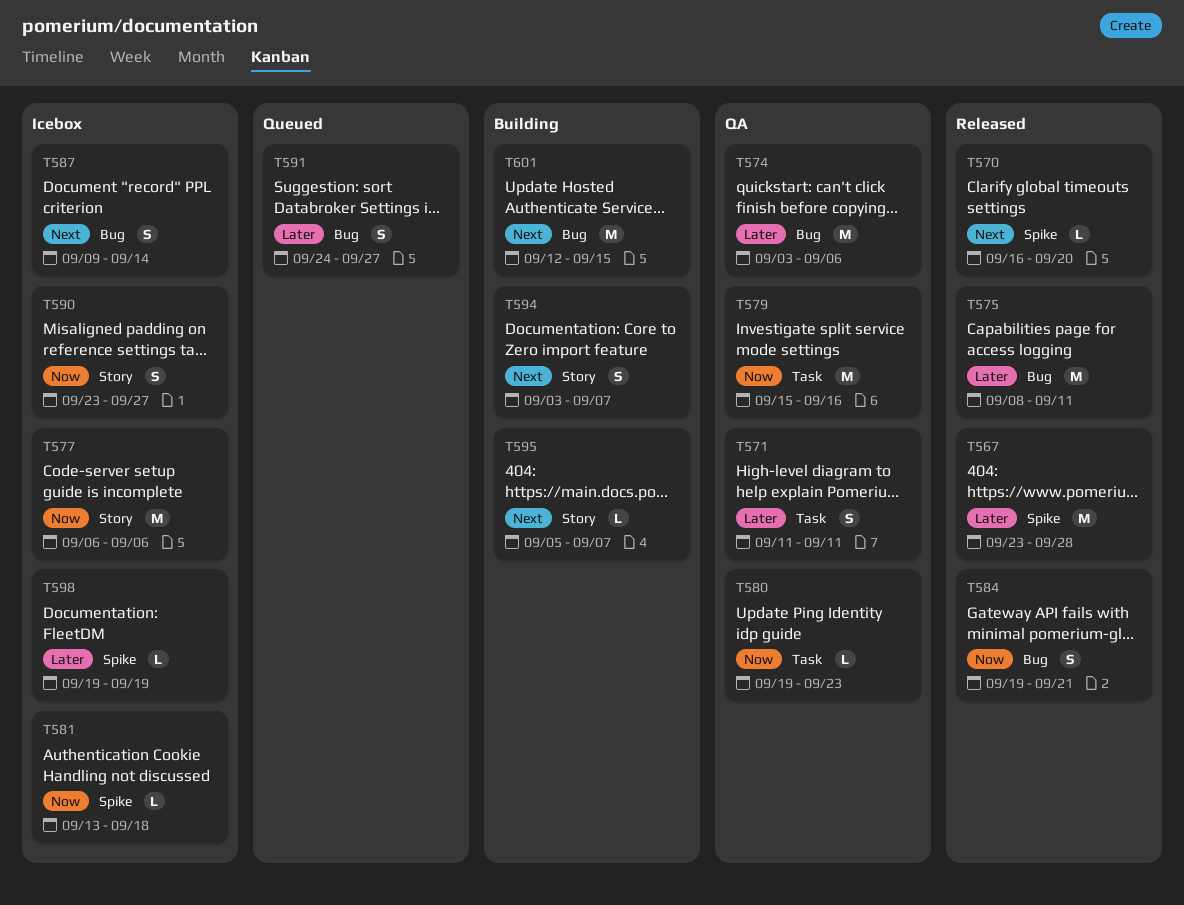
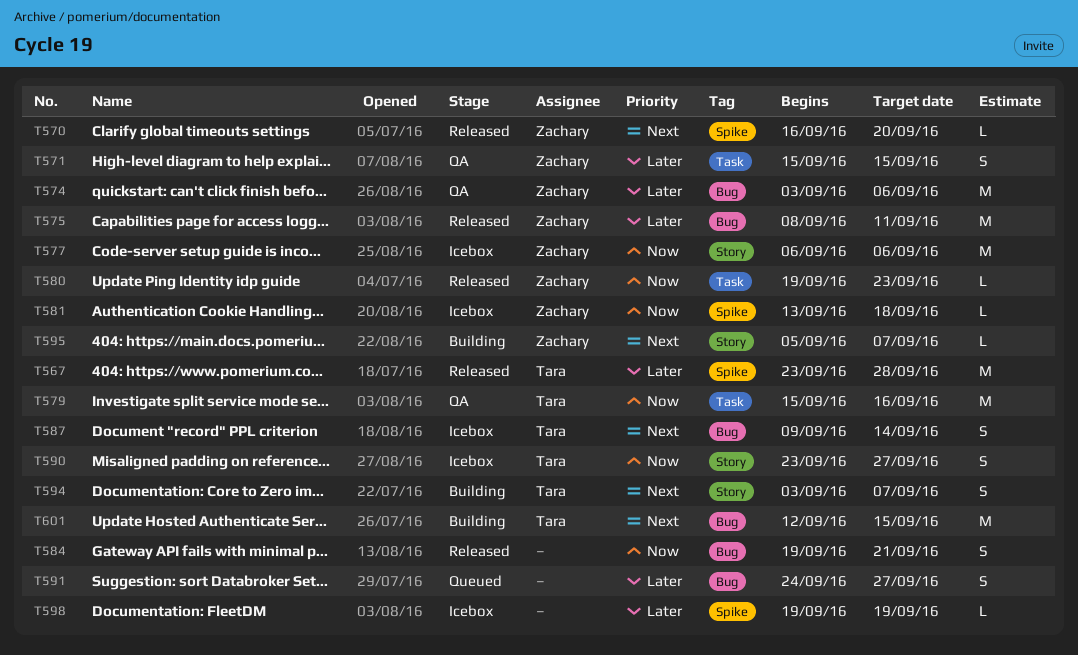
T571, start: Sep 11 -> Sep 15
T571, due: Sep 11 -> Sep 15
T580, status: QA -> Released

